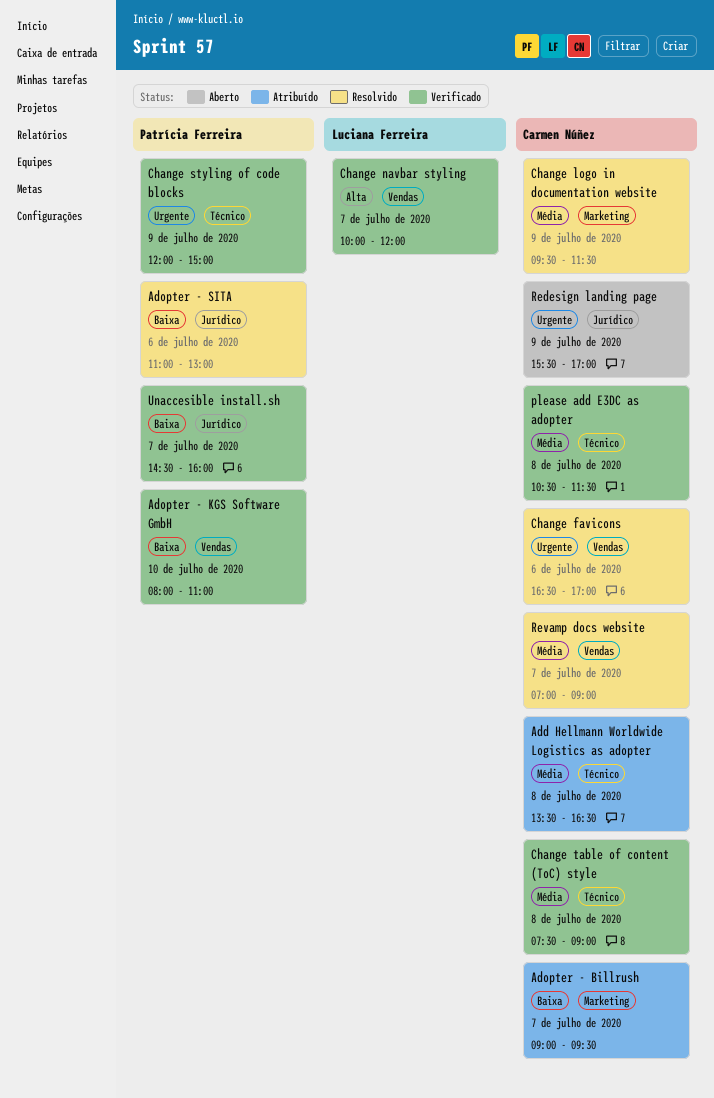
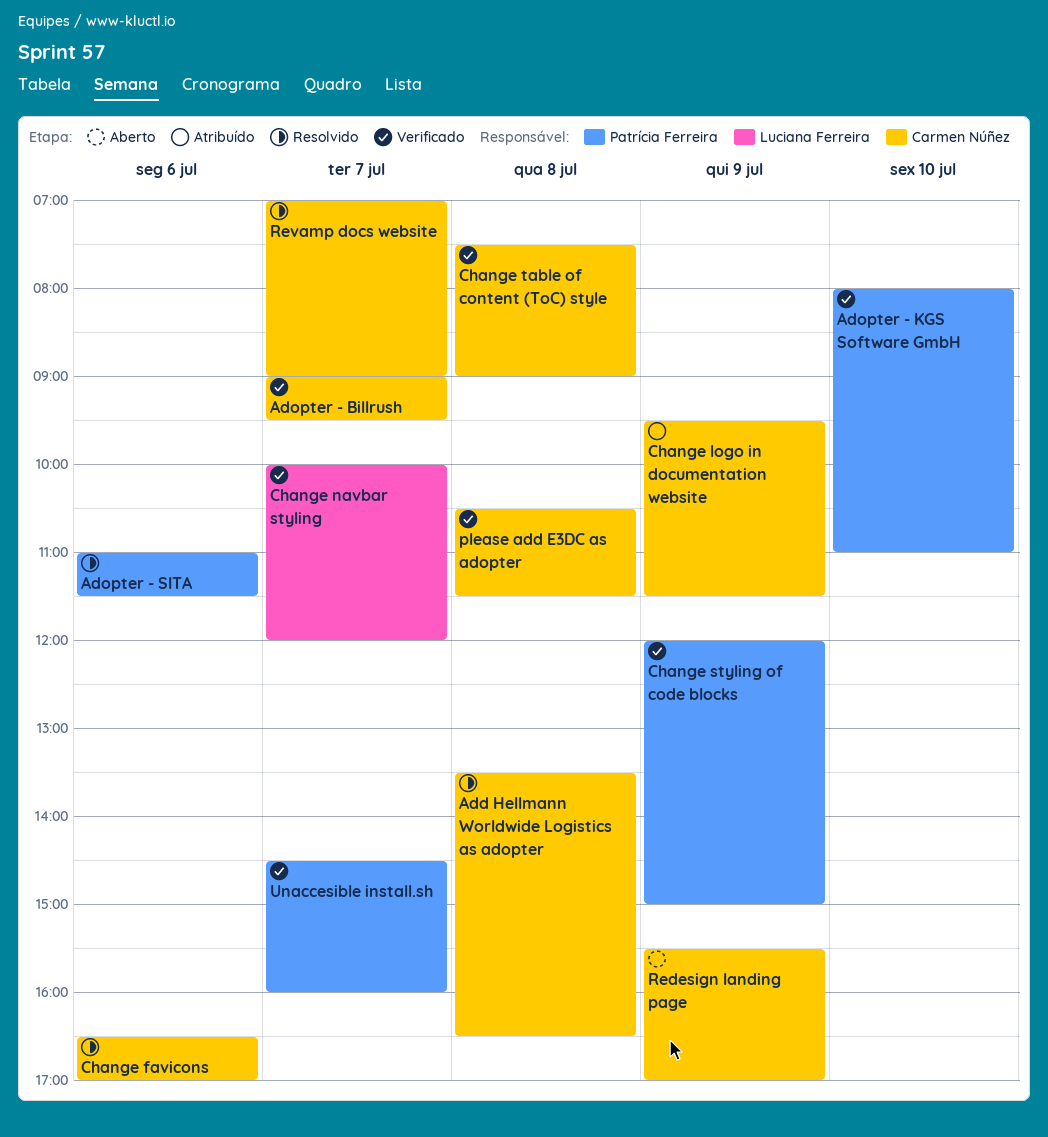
Add Hellmann Worldwide Logistics as adopter, status: Atribuído -> Resolvido
Adopter - Billrush, status: Atribuído -> Verificado
Adopter - SITA, ends: 13:00 -> 11:30
Change logo in documentation website, status: Resolvido -> Atribuído

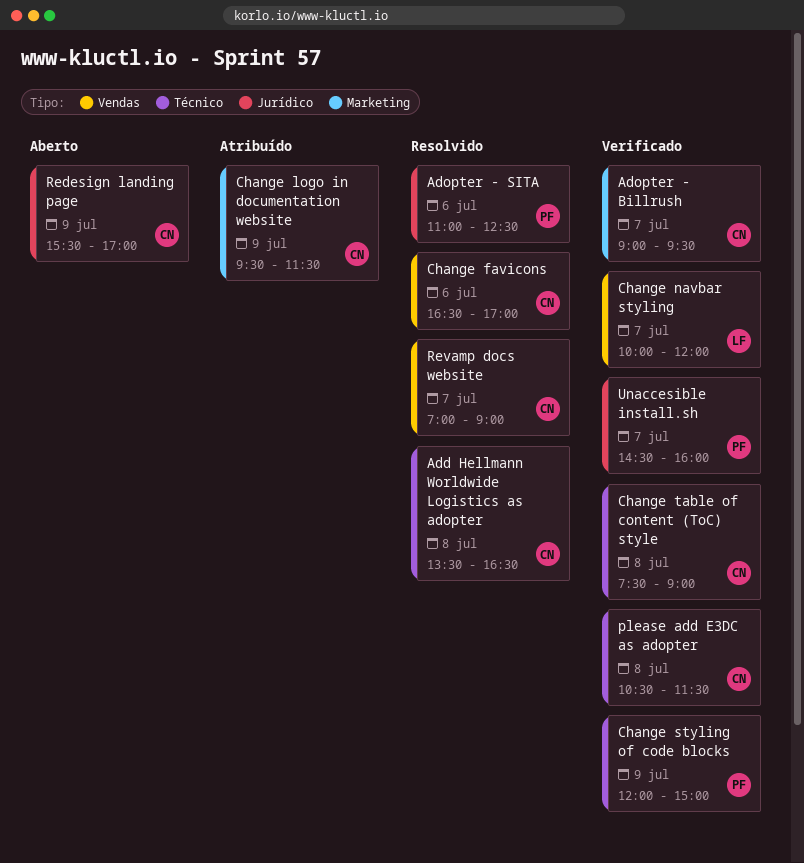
Adopter - KGS Software GmbH: present -> none
Adopter - SITA, ends: 11:30 -> 12:30

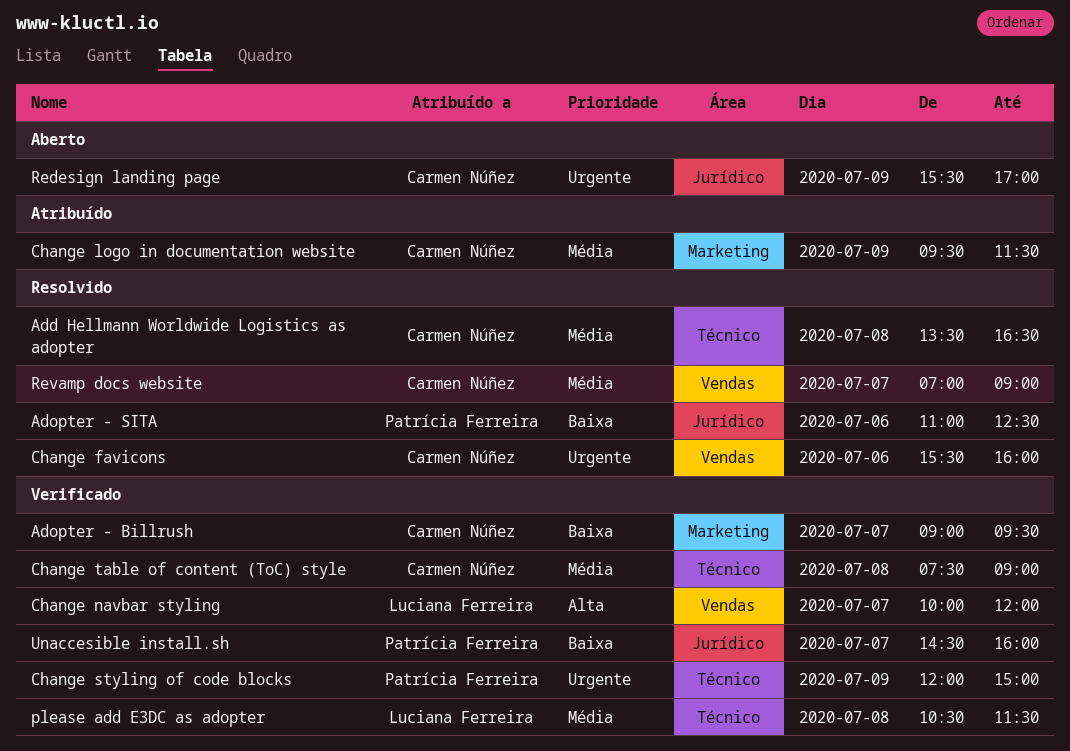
Change favicons, begins: 16:30 -> 15:30
Change favicons, ends: 17:00 -> 16:00
please add E3DC as adopter, owner: Carmen Núñez -> Luciana Ferreira

